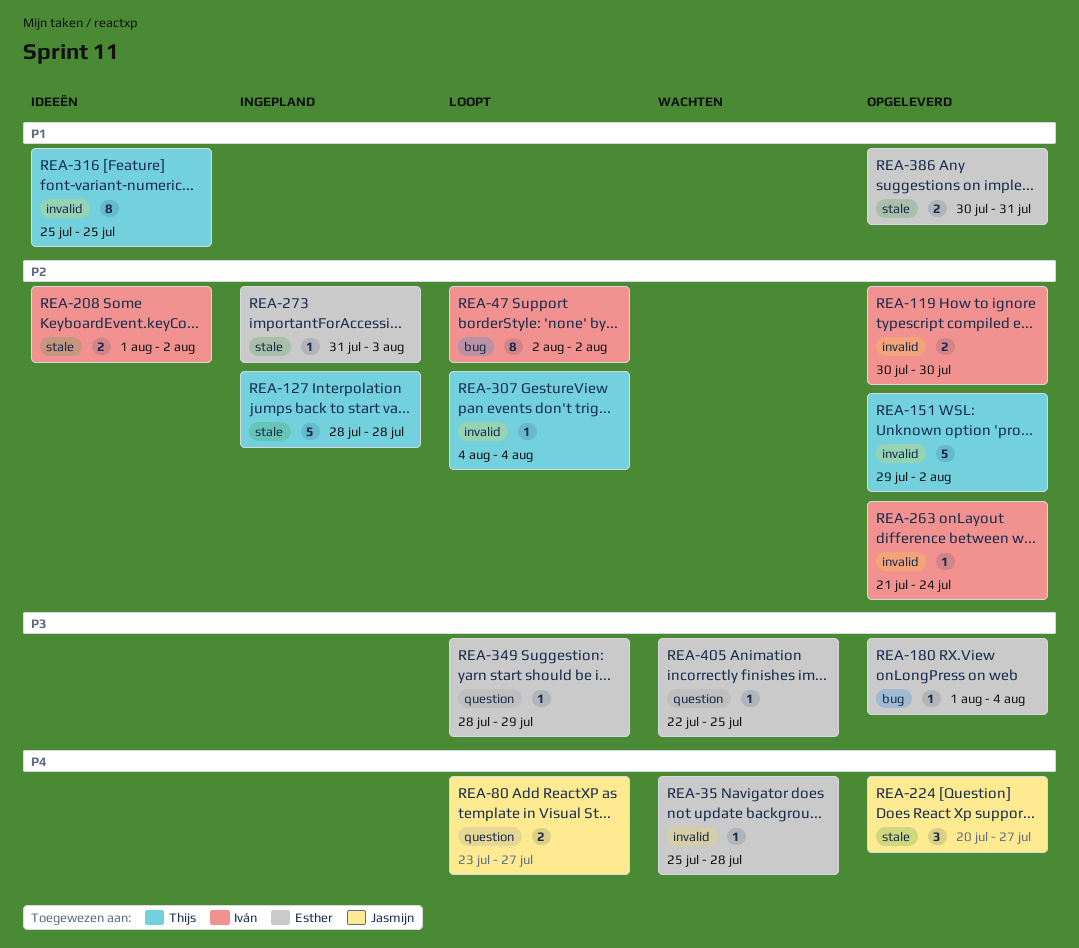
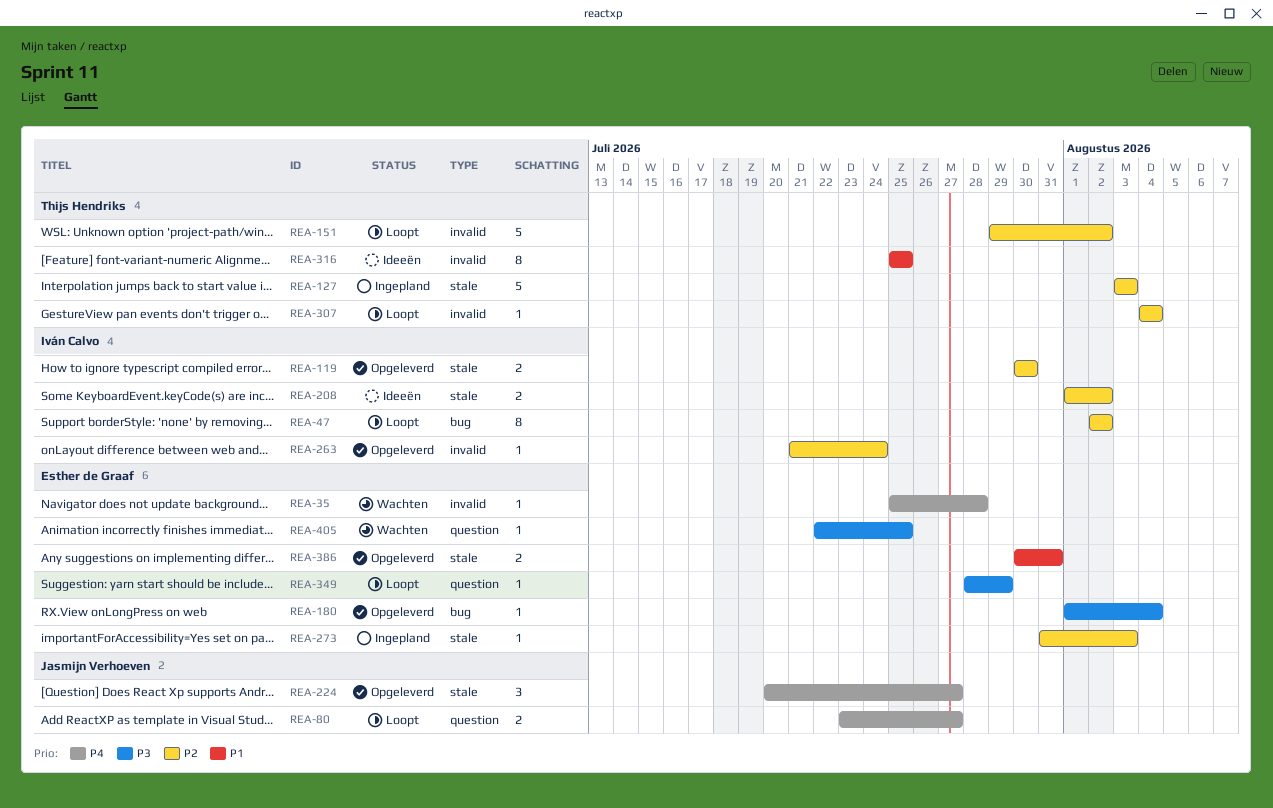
REA-119, label: invalid -> stale
REA-127, start: Jul 28 -> Aug 3
REA-127, due: Jul 28 -> Aug 3
REA-151, status: Opgeleverd -> Loopt

